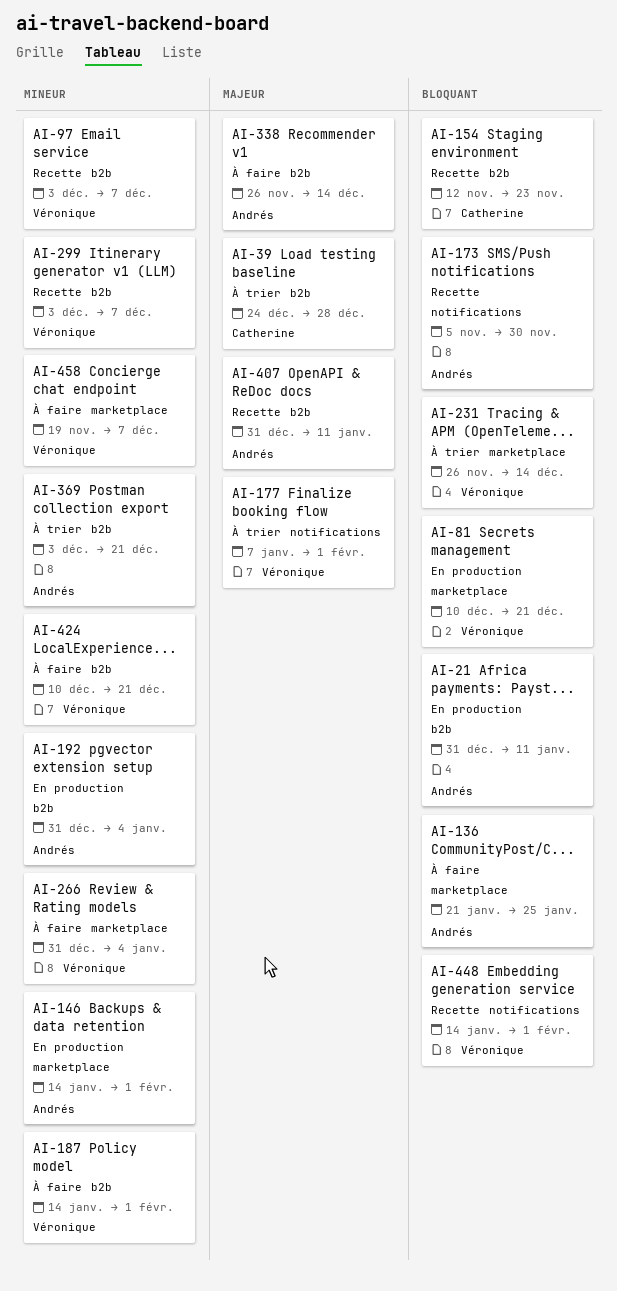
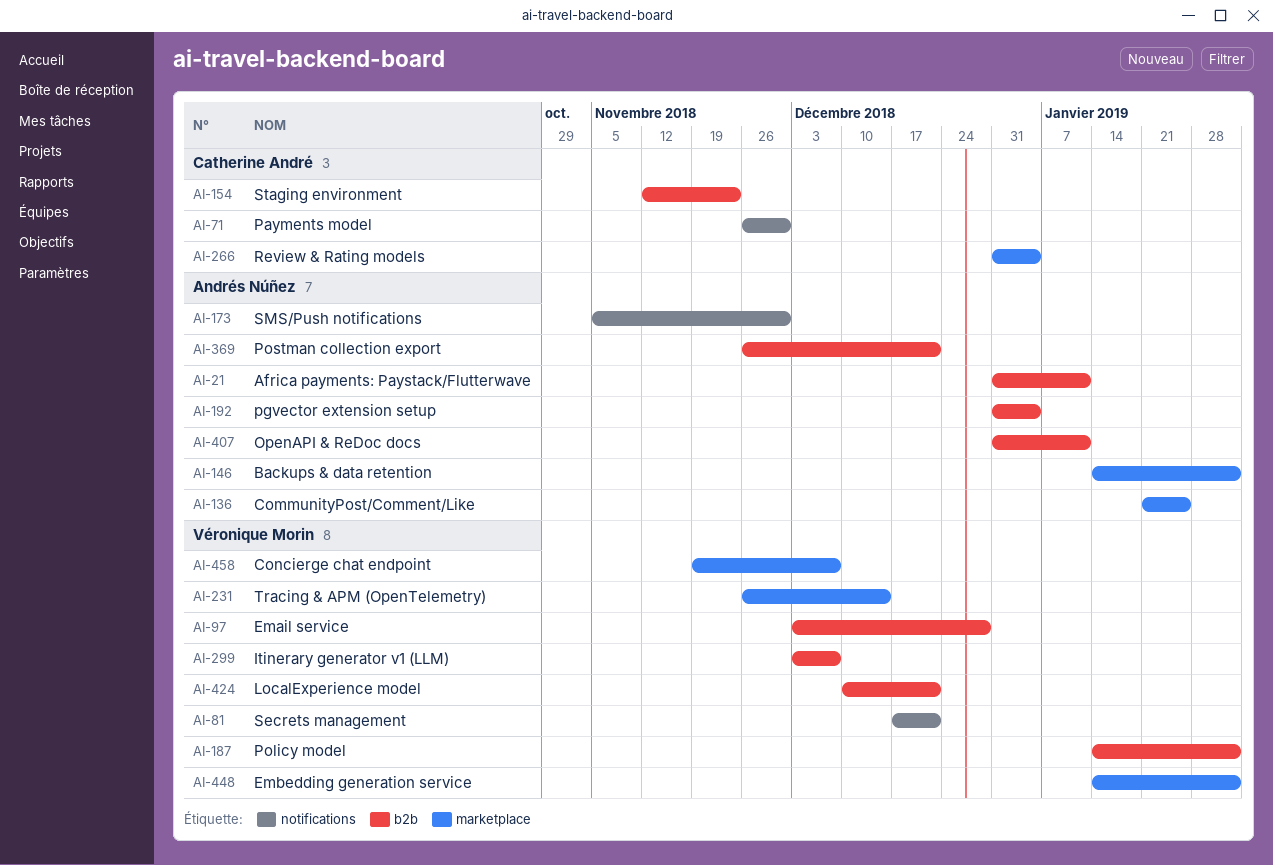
AI-39: present -> none
AI-71: none -> present
AI-81, label: marketplace -> notifications
AI-81, start: Dec 10 -> Dec 17
AI-97, due: Dec 7 -> Dec 28
AI-177: present -> none
AI-266, owner: Véronique Morin -> Catherine André
AI-338: present -> none
AI-369, start: Dec 3 -> Nov 26
AI-448, label: notifications -> marketplace

